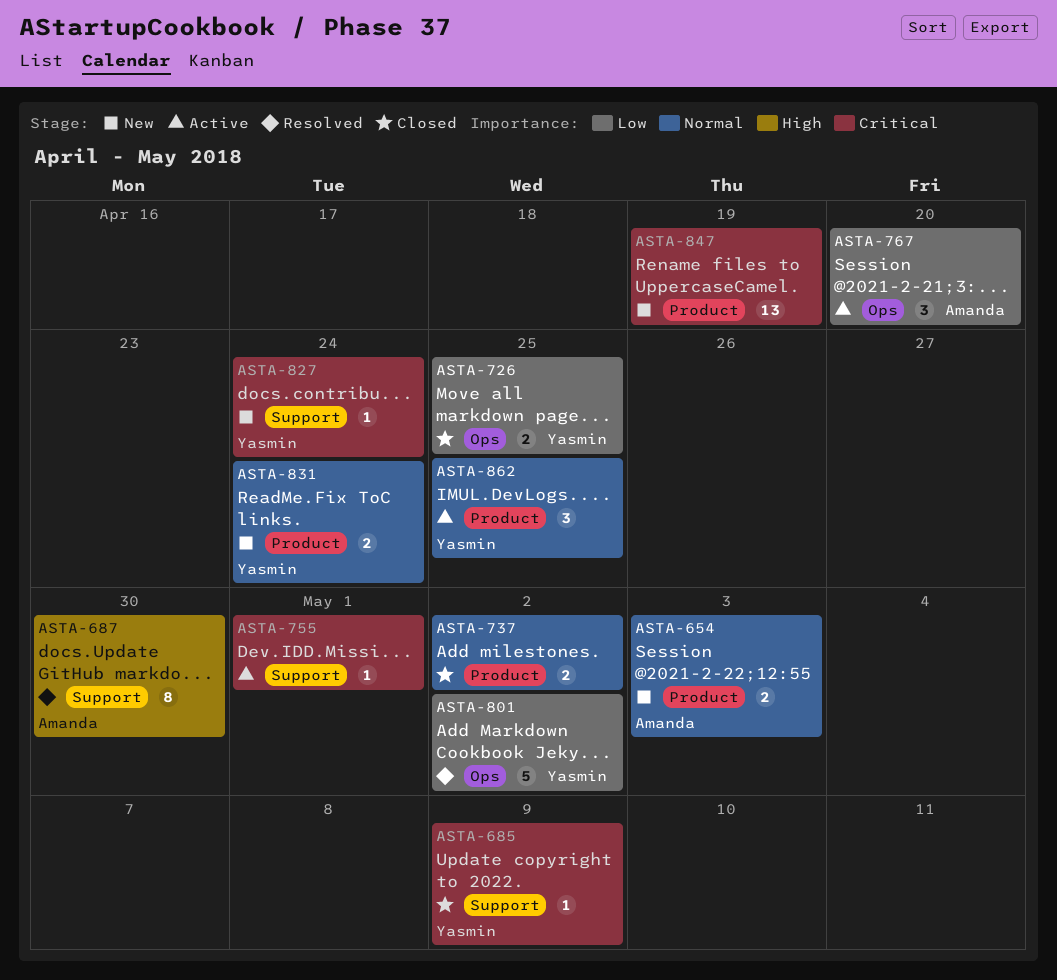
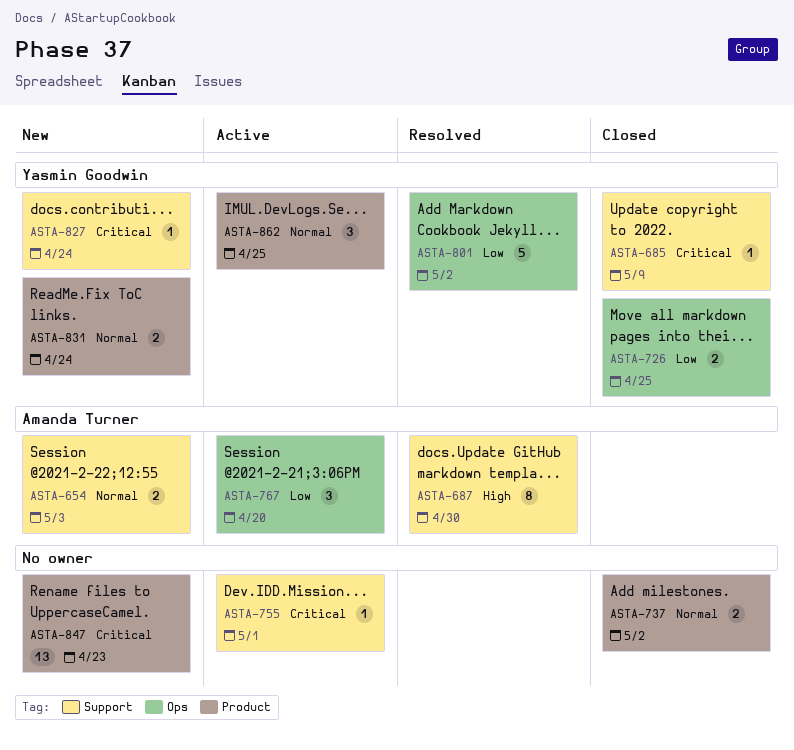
ASTA-654, label: Product -> Support
ASTA-847, due: Apr 19 -> Apr 23

